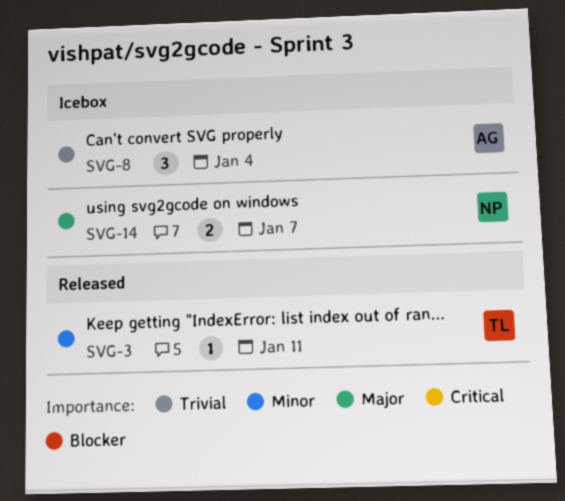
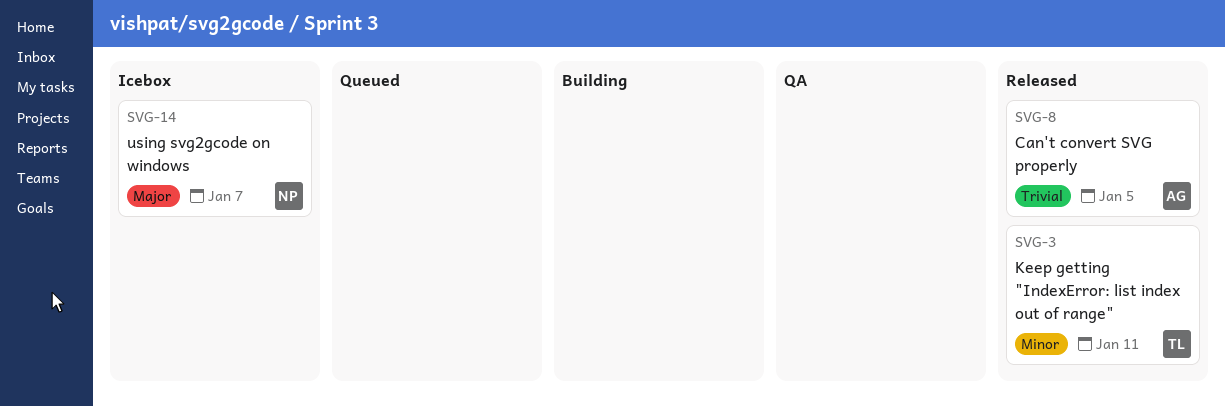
SVG-8, status: Icebox -> Released
SVG-8, due: Jan 4 -> Jan 5

